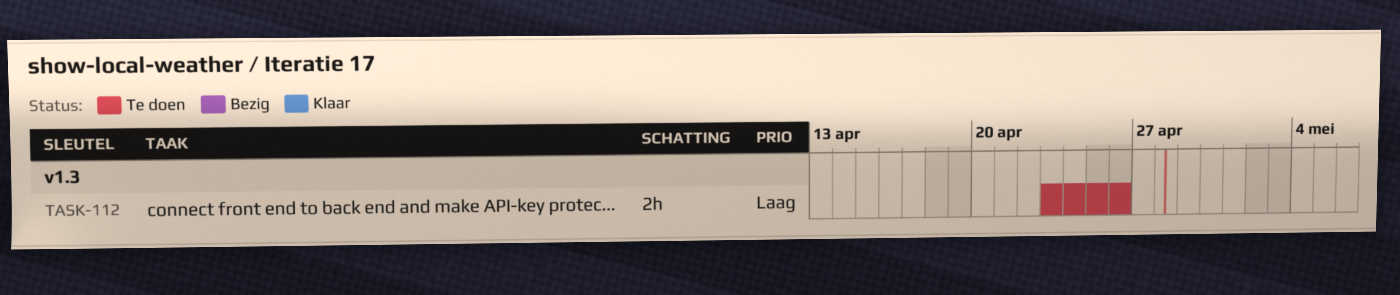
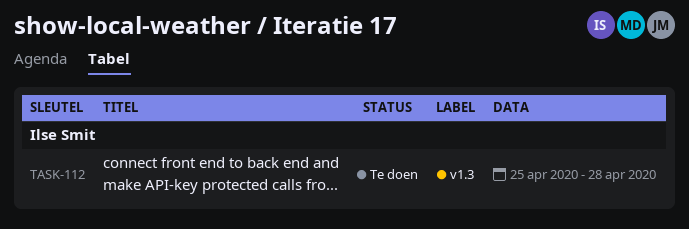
TASK-112, start: Apr 23 -> Apr 25
TASK-112, due: Apr 26 -> Apr 28

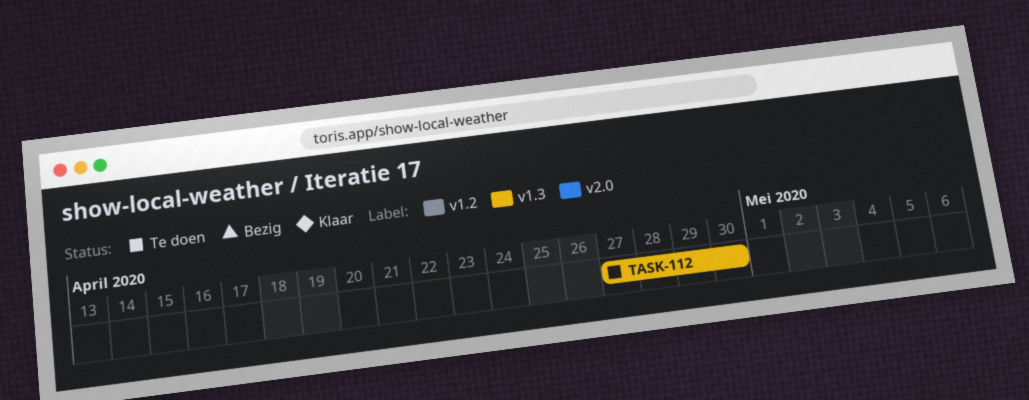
TASK-112, start: Apr 25 -> Apr 27
TASK-112, due: Apr 28 -> Apr 30

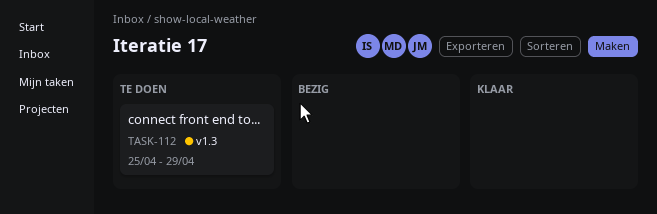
TASK-112, start: Apr 27 -> Apr 25
TASK-112, due: Apr 30 -> Apr 29

